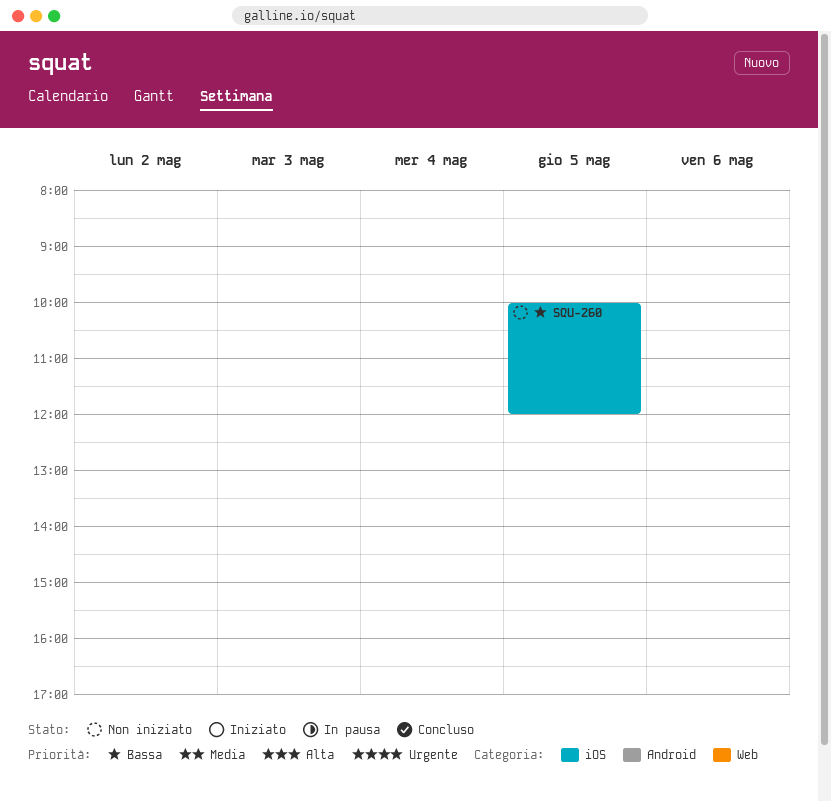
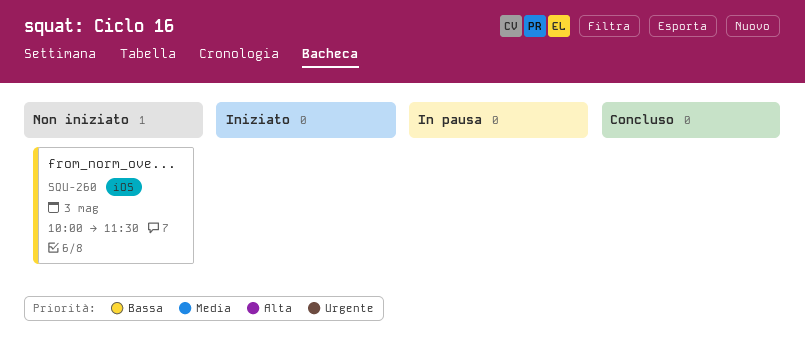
SQU-260, day: May 5 -> May 3
SQU-260, ends: 12:00 -> 11:30

